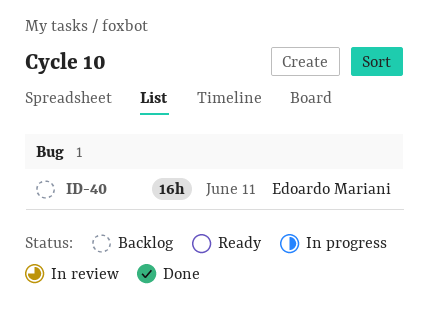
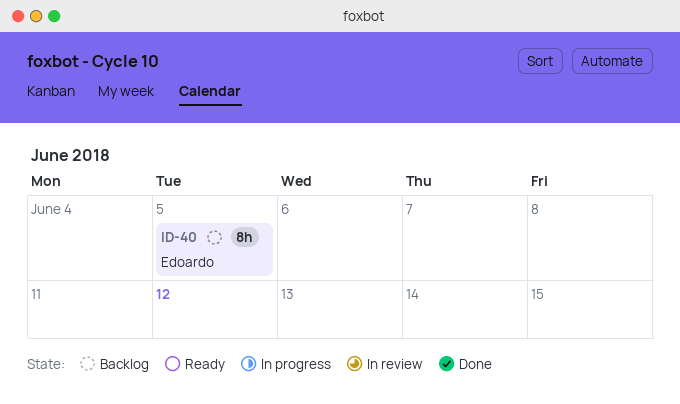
ID-40, estimate: 16h -> 8h
ID-40, due: Jun 11 -> Jun 5

